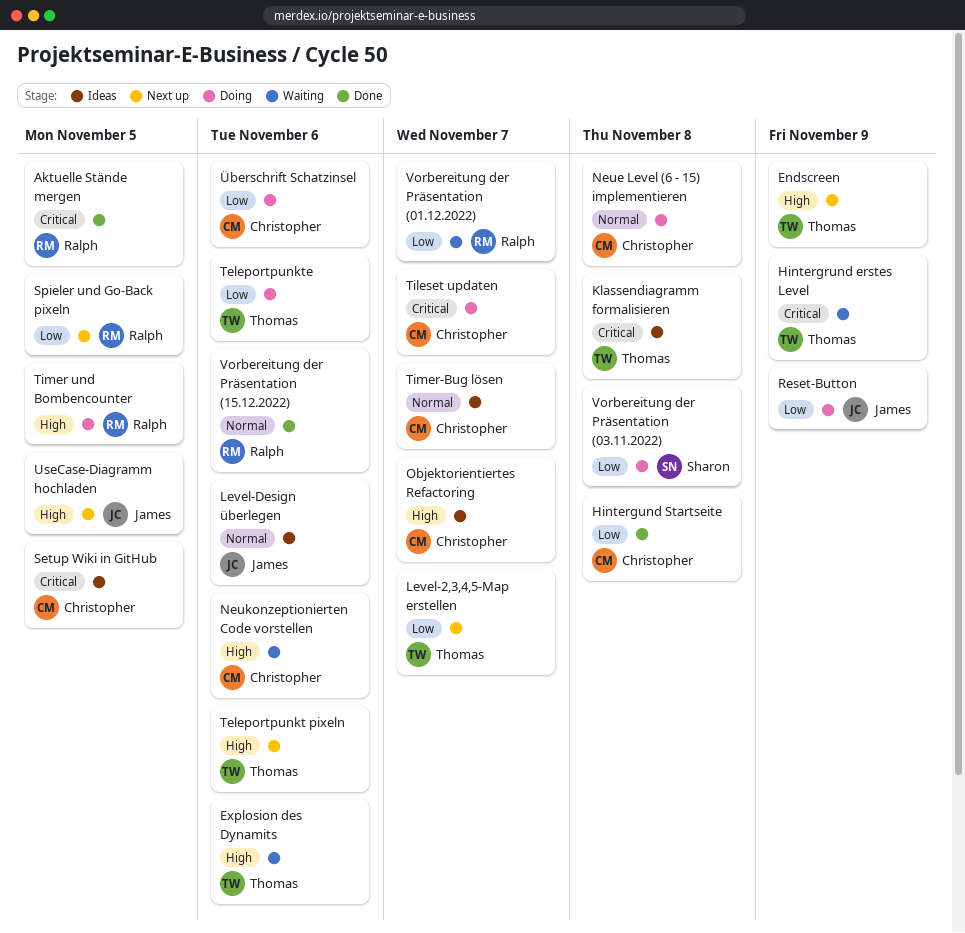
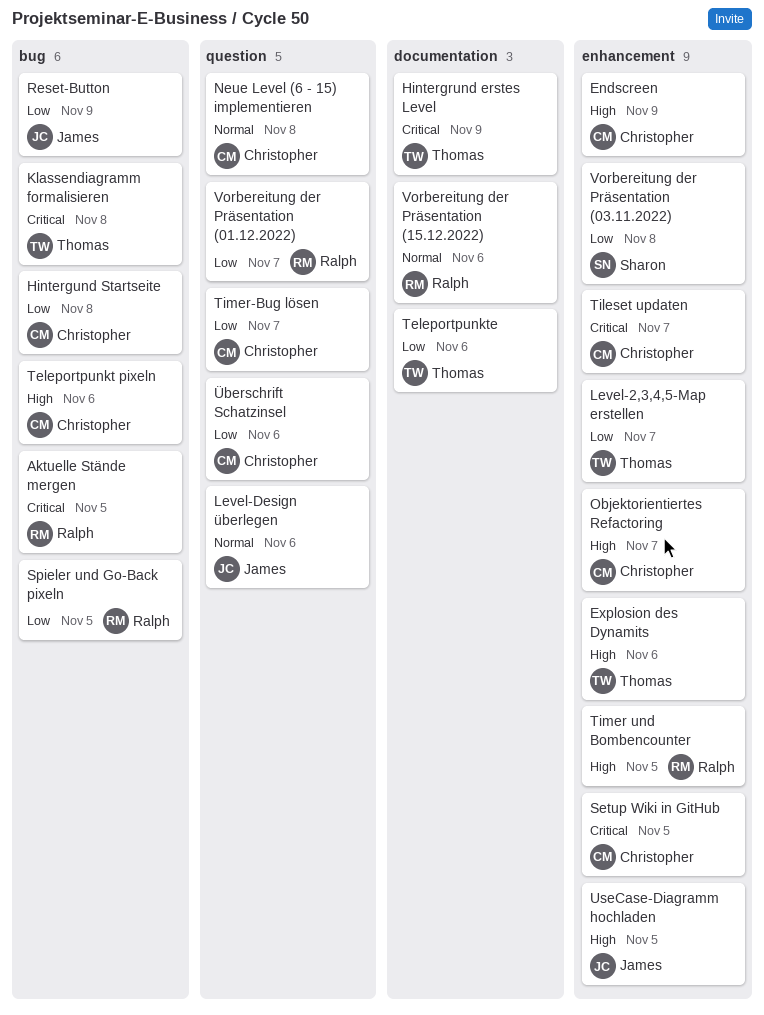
Endscreen, owner: Thomas -> Christopher
Neukonzeptionierten Code vorstellen: present -> none
Teleportpunkt pixeln, owner: Thomas -> Christopher
Timer-Bug lösen, priority: Normal -> Low

